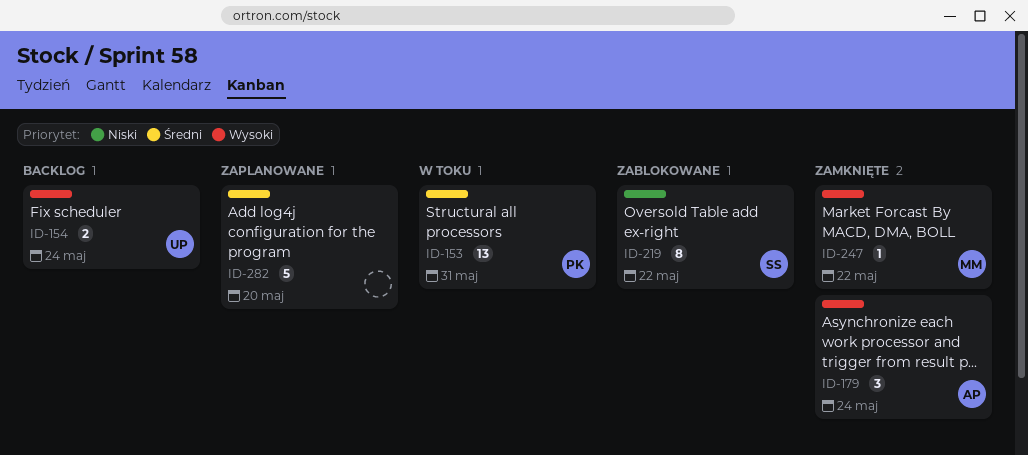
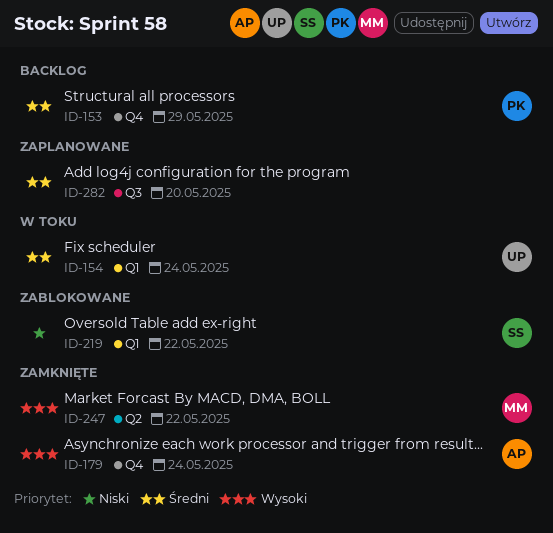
ID-153, status: W toku -> Backlog
ID-153, due: May 31 -> May 29
ID-154, status: Backlog -> W toku
ID-154, priority: Wysoki -> Średni

